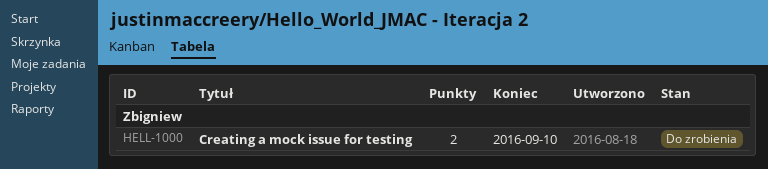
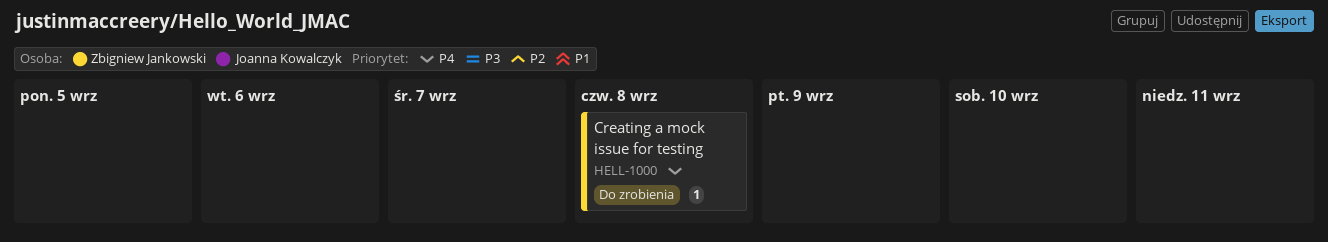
HELL-1000, estimate: 2 -> 1
HELL-1000, due: Sep 10 -> Sep 8

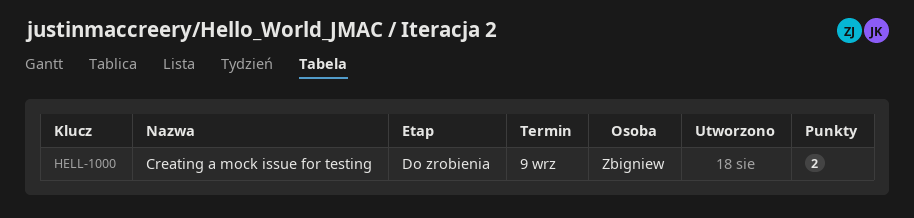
HELL-1000, estimate: 1 -> 2
HELL-1000, due: Sep 8 -> Sep 9

